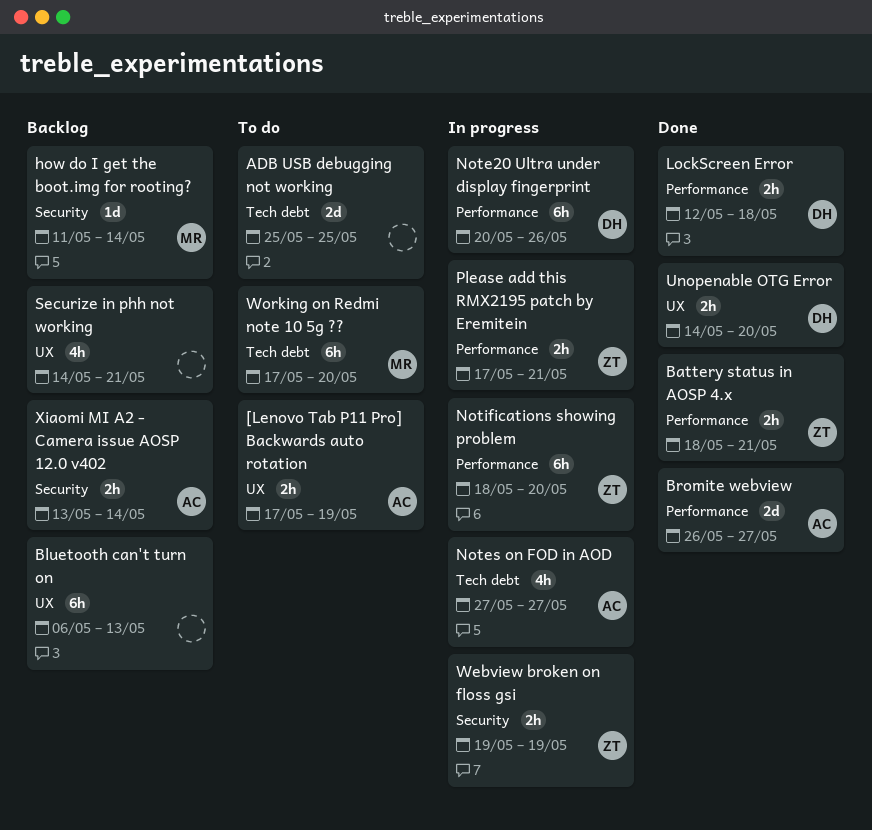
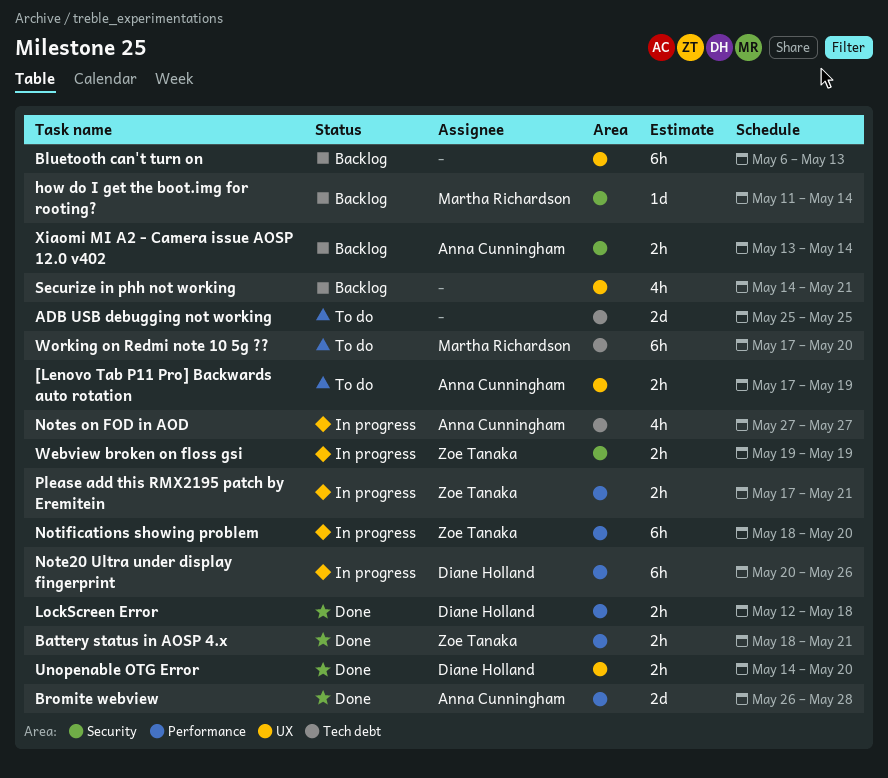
Bromite webview, due: May 27 -> May 28

